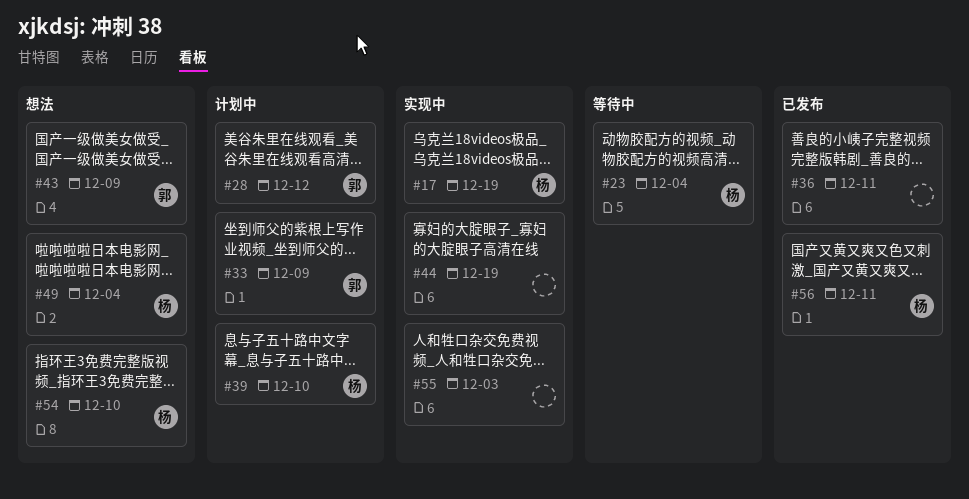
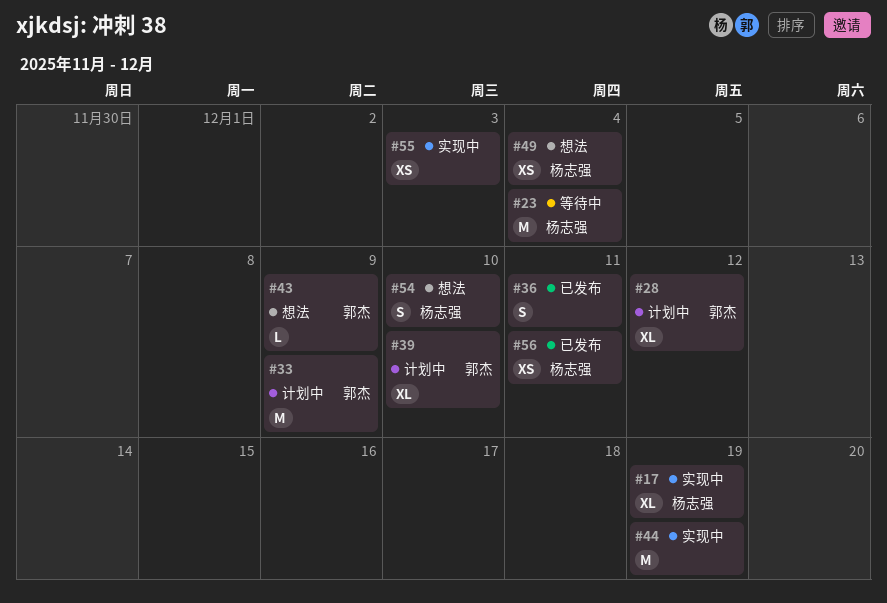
#39, owner: 杨志强 -> 郭杰

